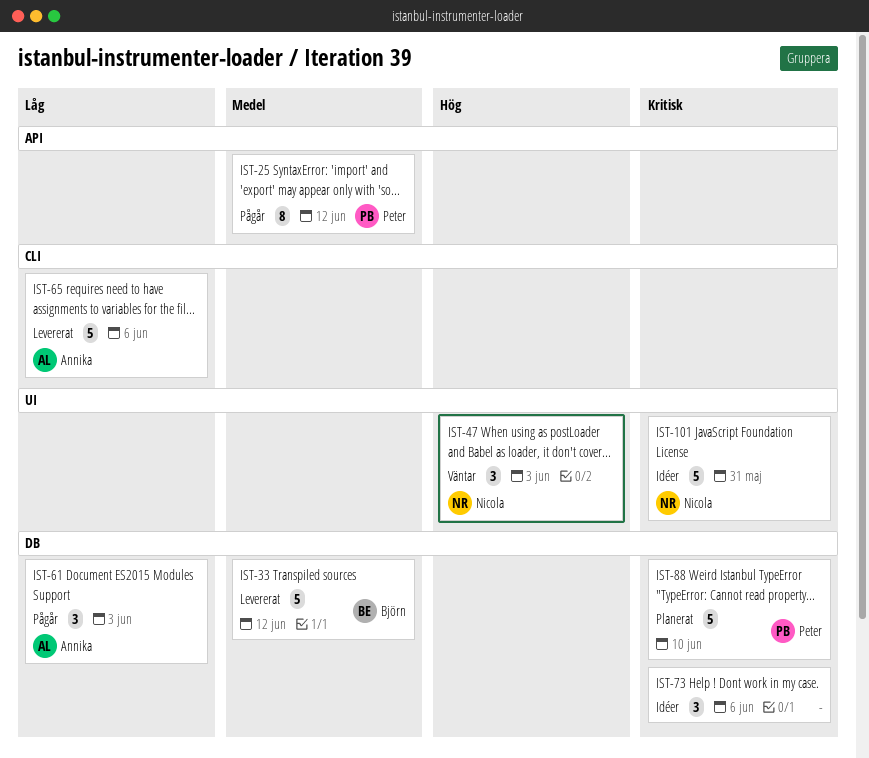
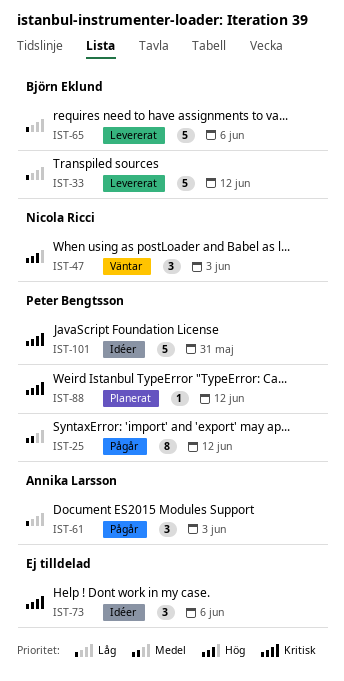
IST-33, priority: Medel -> Låg
IST-65, owner: Annika Larsson -> Björn Eklund
IST-88, estimate: 5 -> 1
IST-88, due: Jun 10 -> Jun 12
IST-101, owner: Nicola Ricci -> Peter Bengtsson

